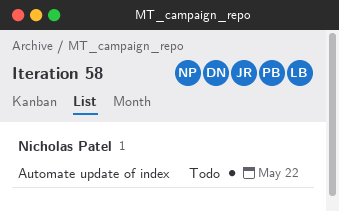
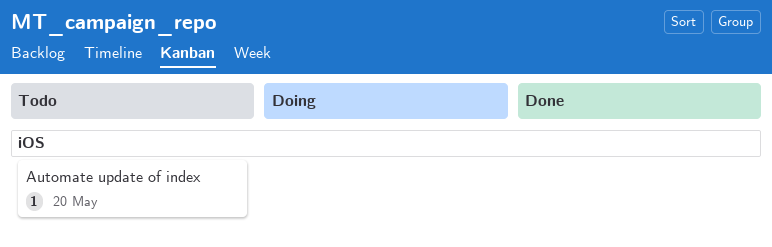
Automate update of index, due: May 22 -> May 20

